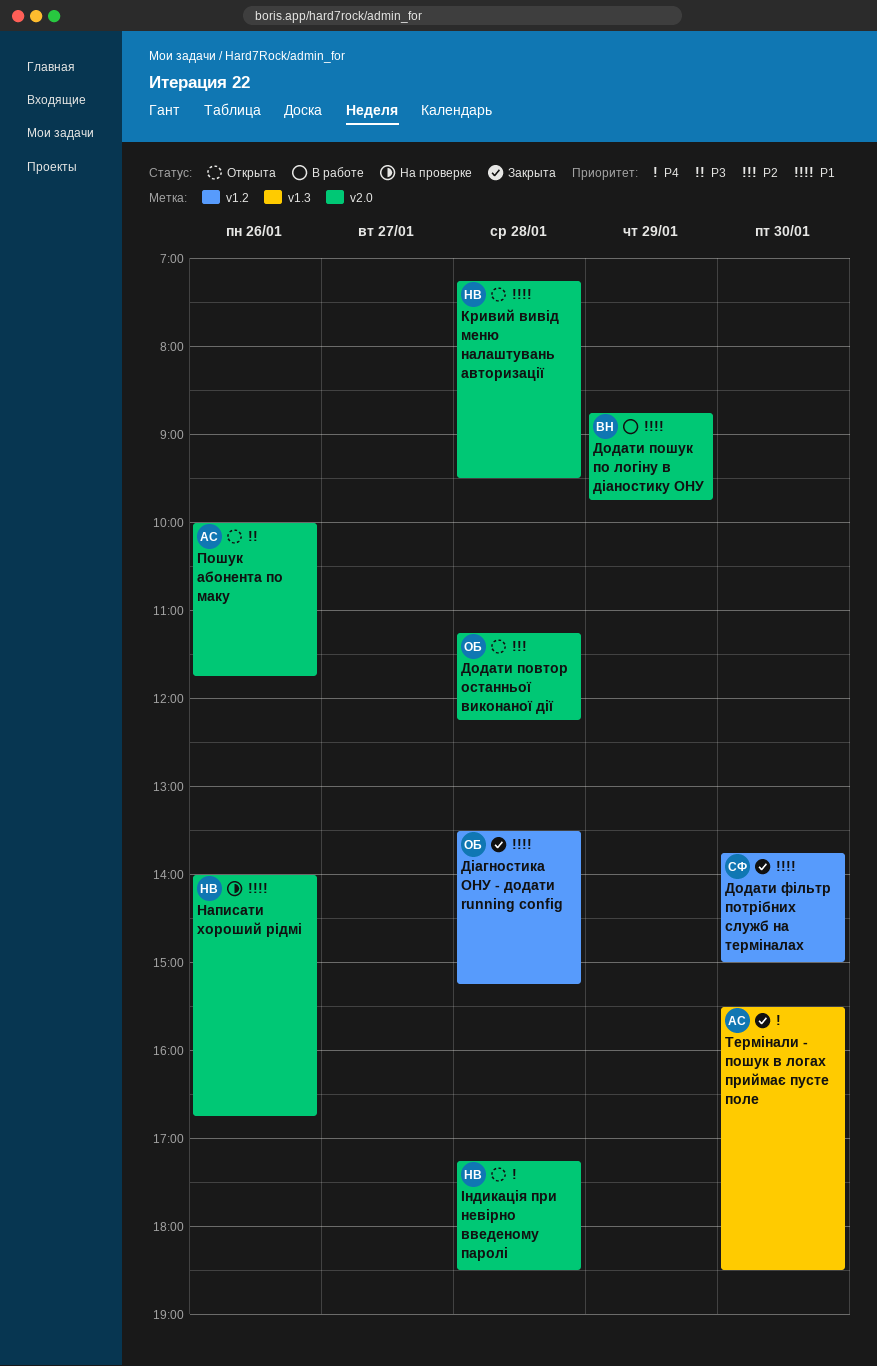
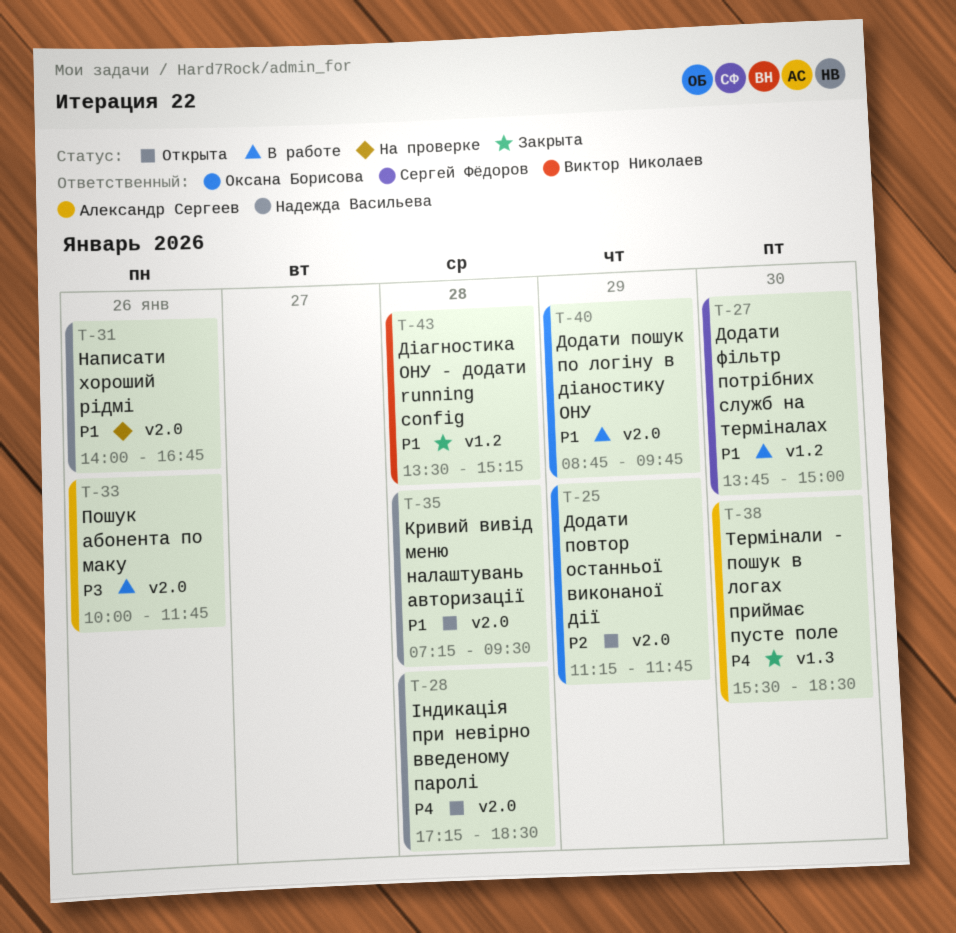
Додати повтор останньої виконаної дії, day: Jan 28 -> Jan 29
Додати повтор останньої виконаної дії, ends: 12:15 -> 11:45
Додати пошук по логіну в діаностику ОНУ, owner: Виктор Николаев -> Оксана Борисова
Додати фільтр потрібних служб на терміналах, status: Закрыта -> В работе
Діагностика ОНУ - додати running config, owner: Оксана Борисова -> Виктор Николаев
Пошук абонента по маку, status: Открыта -> В работе

